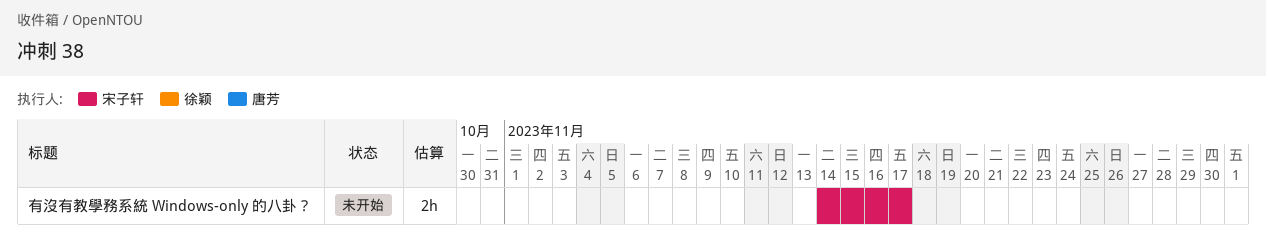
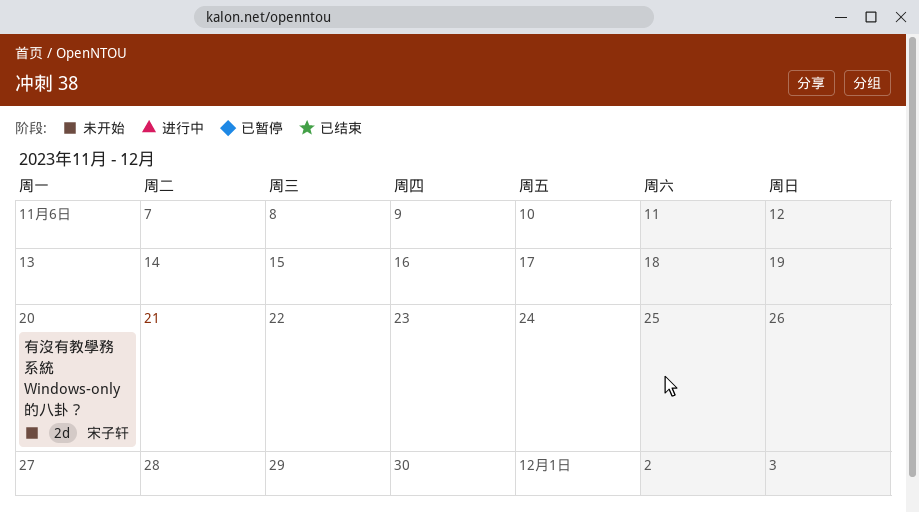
有沒有教學務系統 Windows-only 的八卦？, estimate: 2h -> 2d
有沒有教學務系統 Windows-only 的八卦？, due: Nov 17 -> Nov 20

